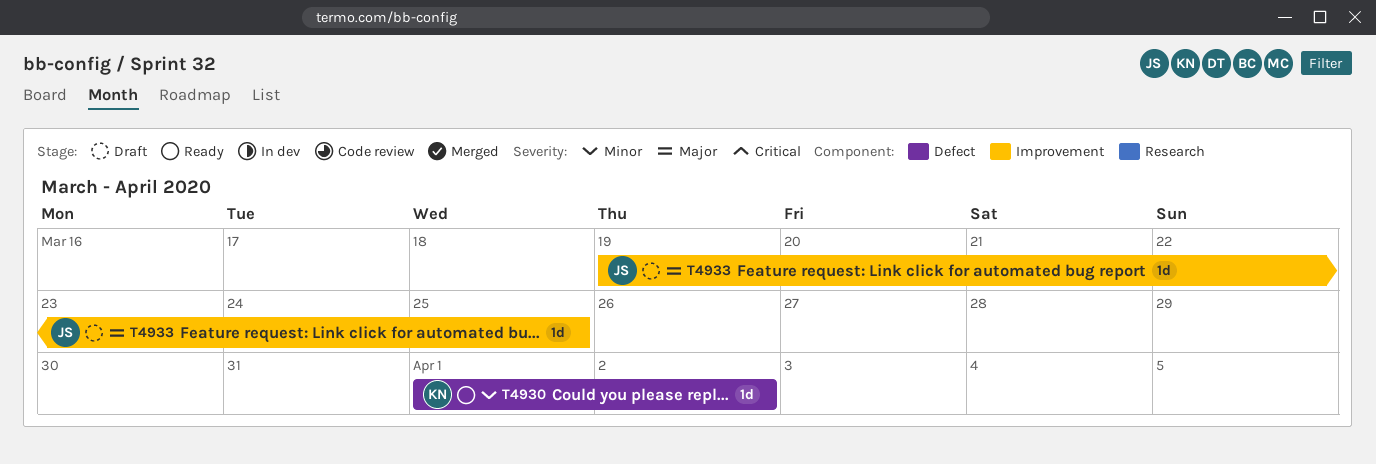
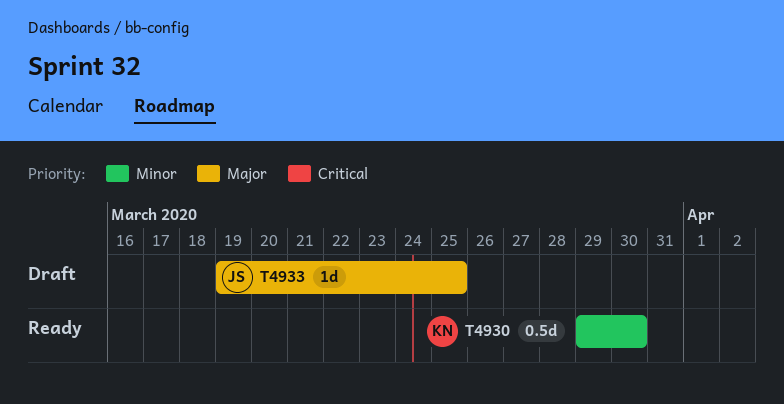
T4930, estimate: 1d -> 0.5d
T4930, start: Apr 1 -> Mar 29
T4930, due: Apr 2 -> Mar 30

